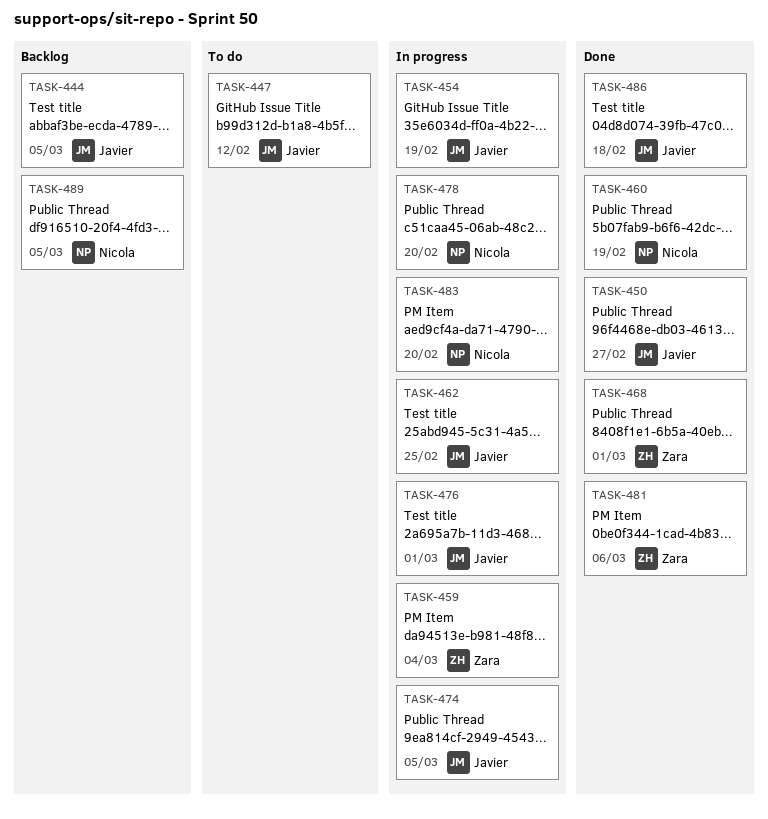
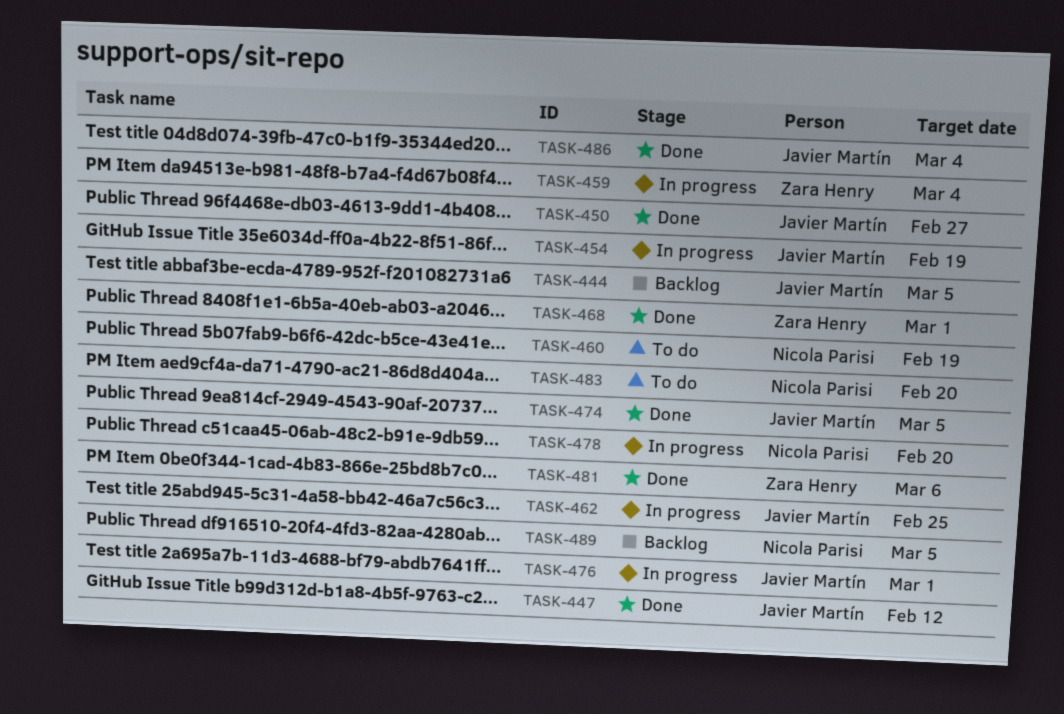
TASK-447, status: To do -> Done
TASK-460, status: Done -> To do
TASK-474, status: In progress -> Done
TASK-483, status: In progress -> To do
TASK-486, due: Feb 18 -> Mar 4

